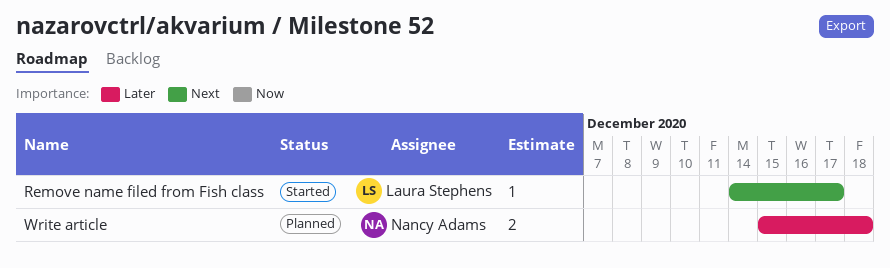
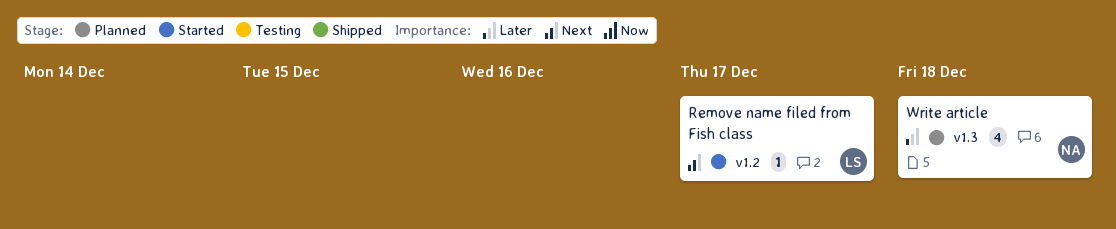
Write article, estimate: 2 -> 4

